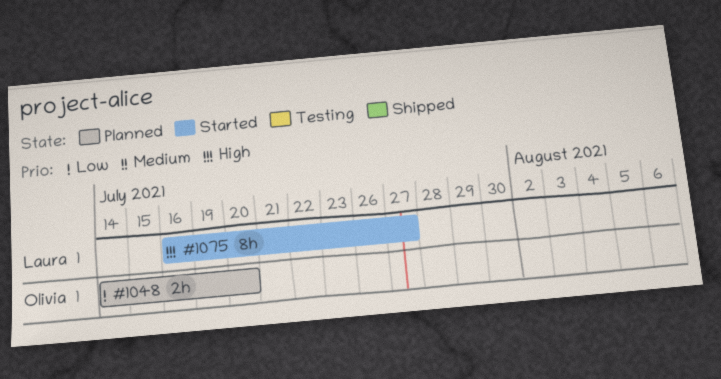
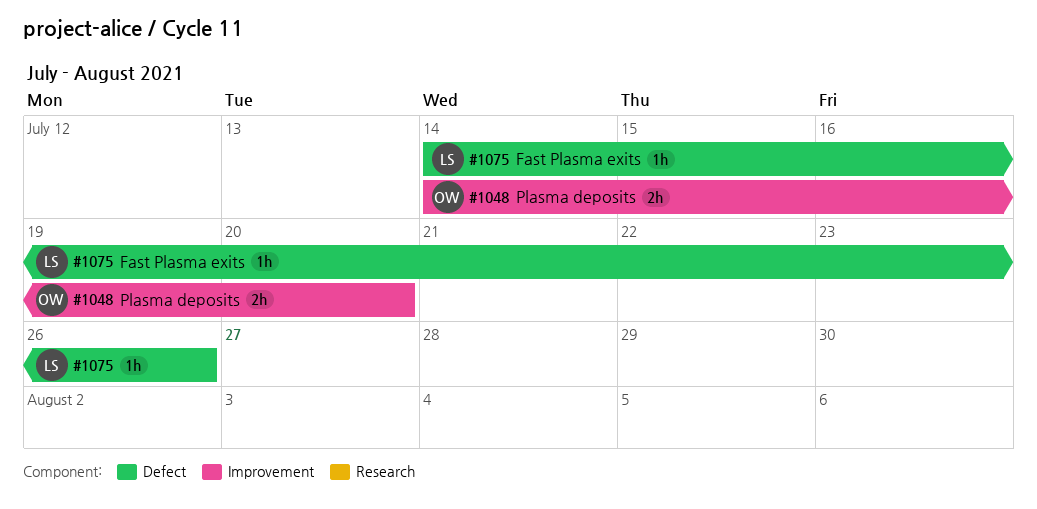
#1075, estimate: 8h -> 1h
#1075, start: Jul 16 -> Jul 14
#1075, due: Jul 27 -> Jul 26

